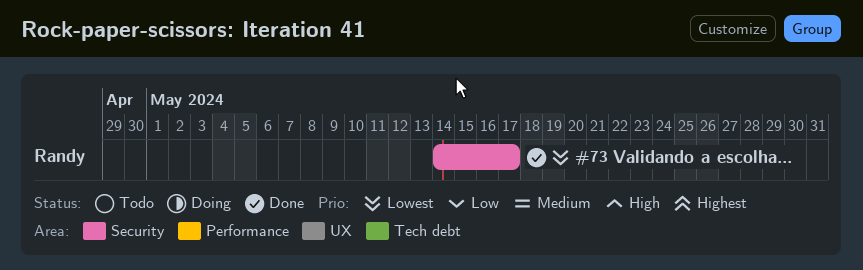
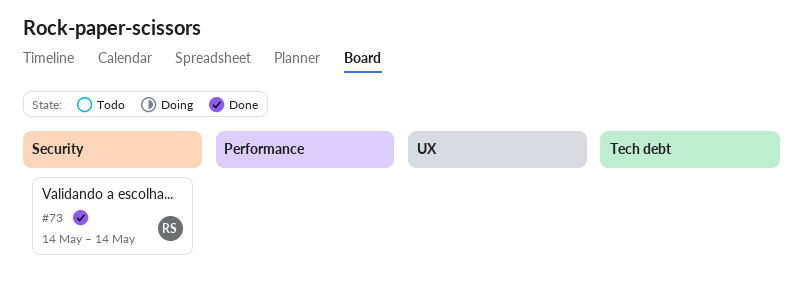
#73, due: May 17 -> May 14

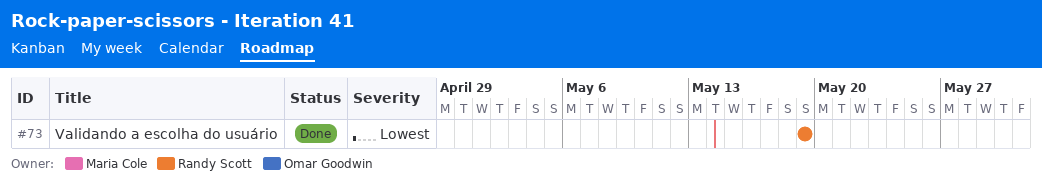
#73, start: May 14 -> May 19
#73, due: May 14 -> May 19

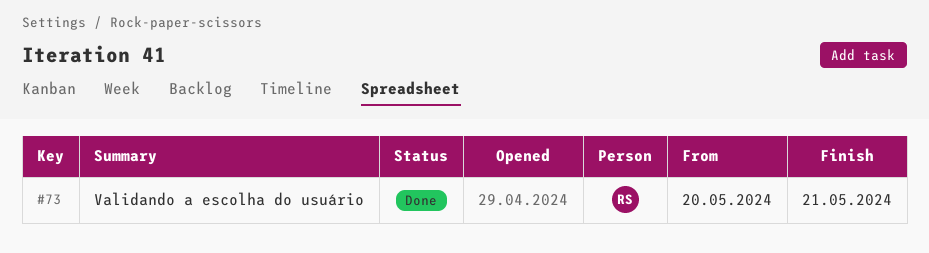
#73, start: May 19 -> May 20
#73, due: May 19 -> May 21

